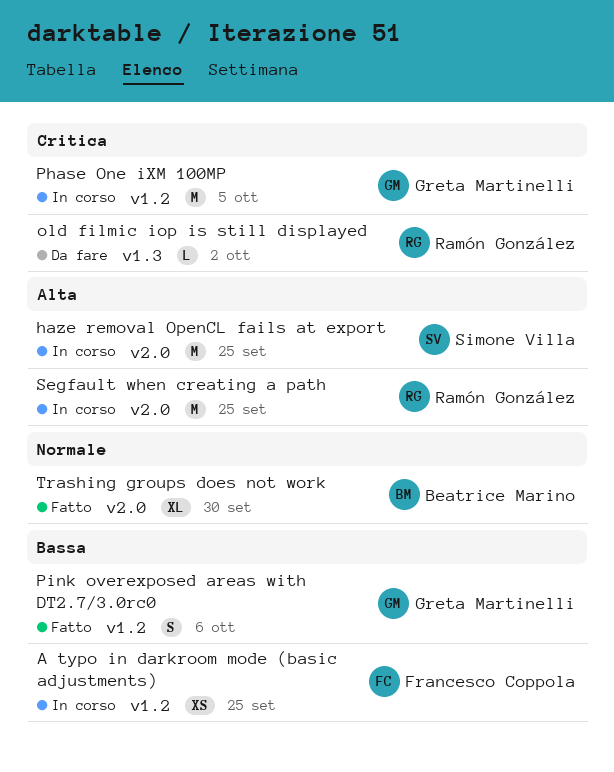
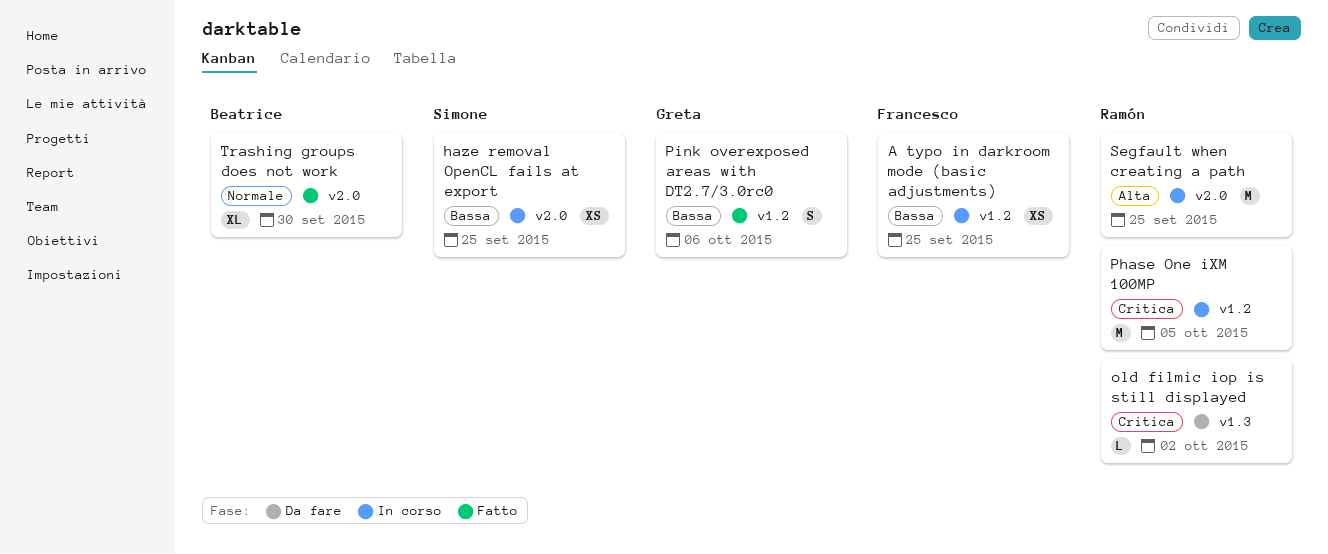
haze removal OpenCL fails at export, priority: Alta -> Bassa
haze removal OpenCL fails at export, estimate: M -> XS
Phase One iXM 100MP, owner: Greta Martinelli -> Ramón González

